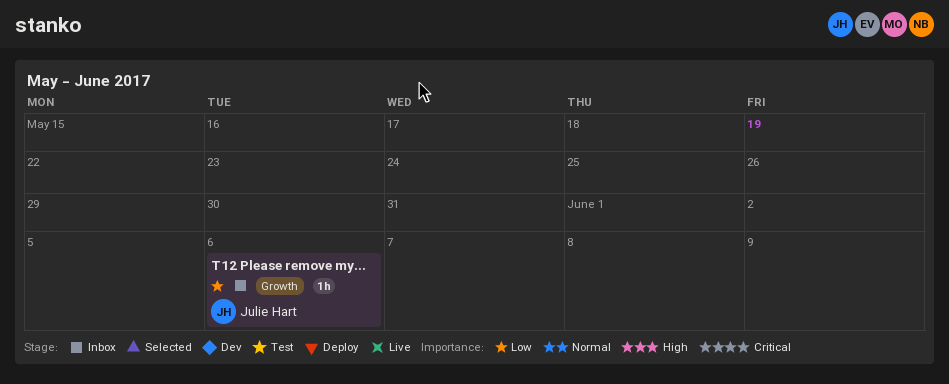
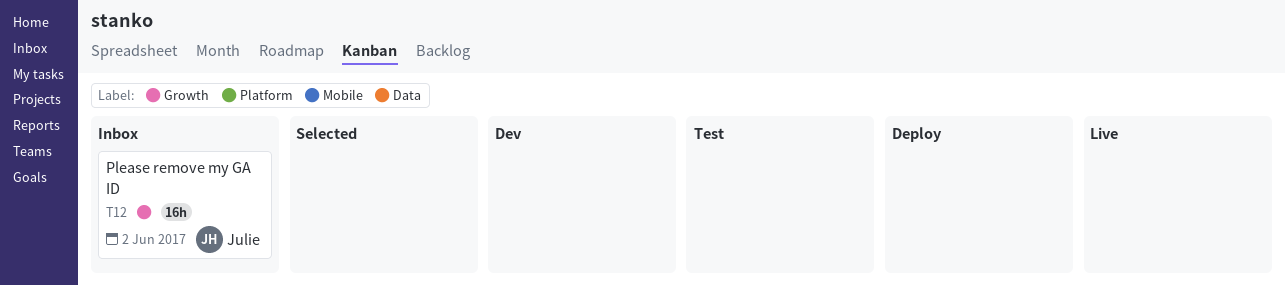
T12, estimate: 1h -> 16h
T12, due: Jun 6 -> Jun 2

